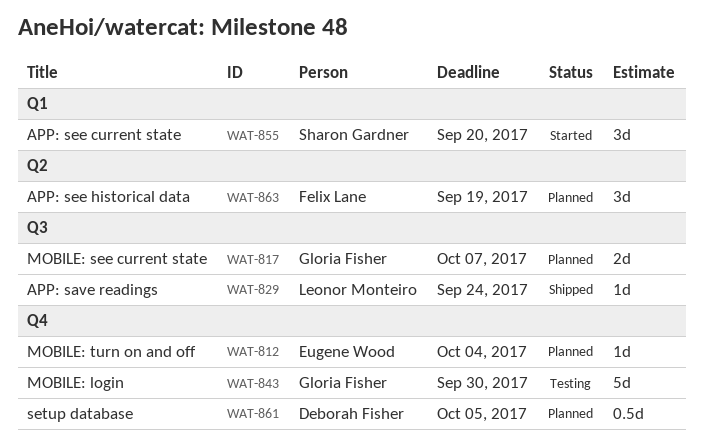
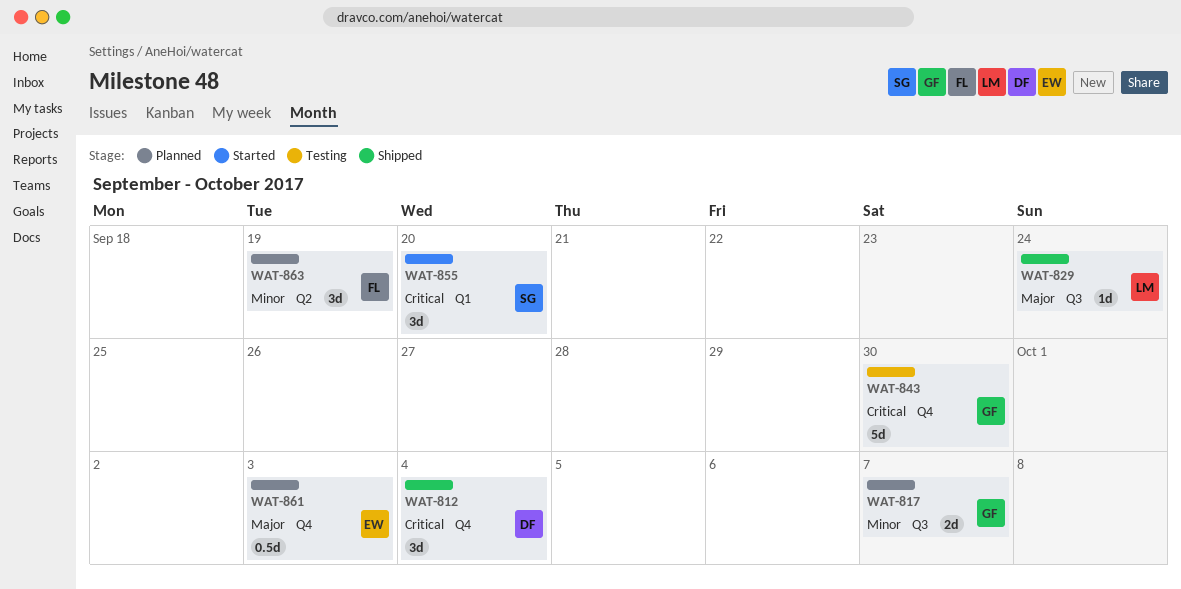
WAT-812, status: Planned -> Shipped
WAT-812, owner: Eugene Wood -> Deborah Fisher
WAT-812, estimate: 1d -> 3d
WAT-861, owner: Deborah Fisher -> Eugene Wood
WAT-861, due: Oct 5 -> Oct 3

